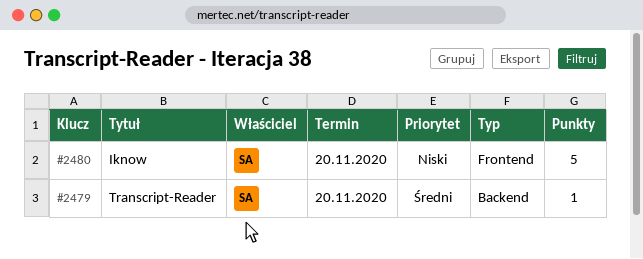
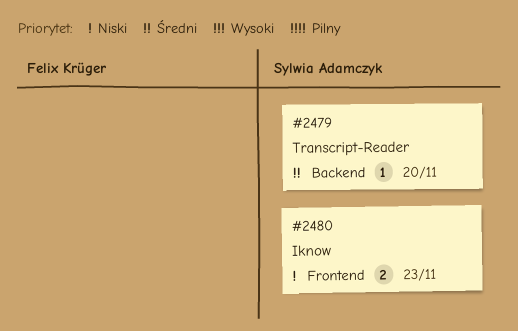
#2480, estimate: 5 -> 2
#2480, due: Nov 20 -> Nov 23

